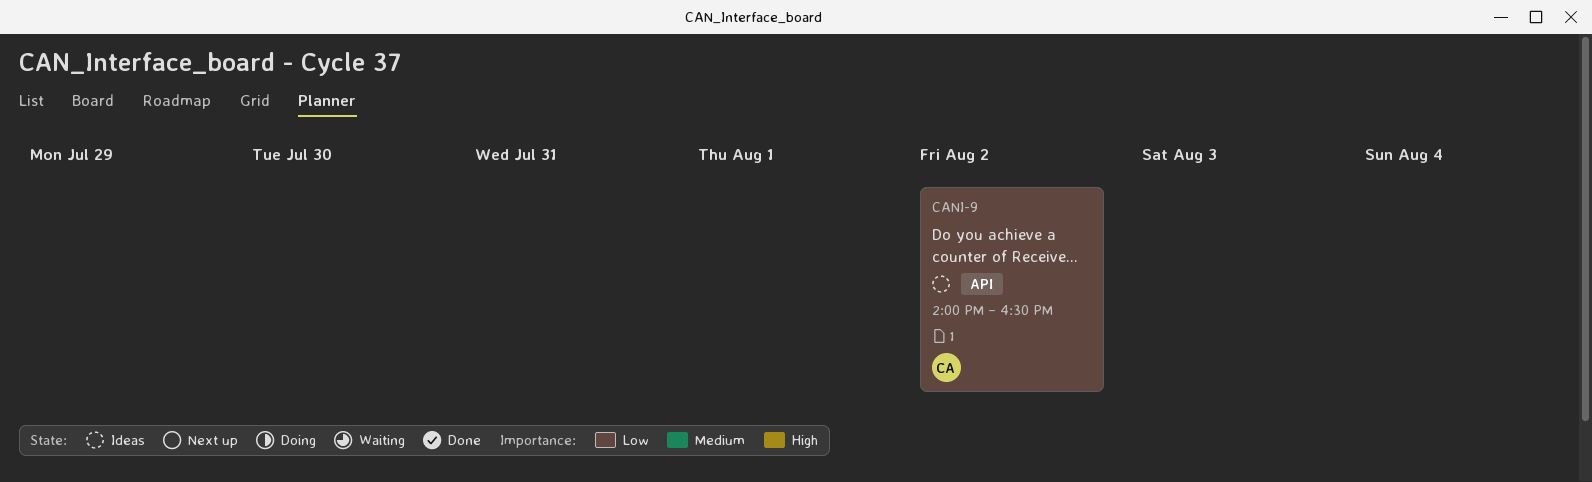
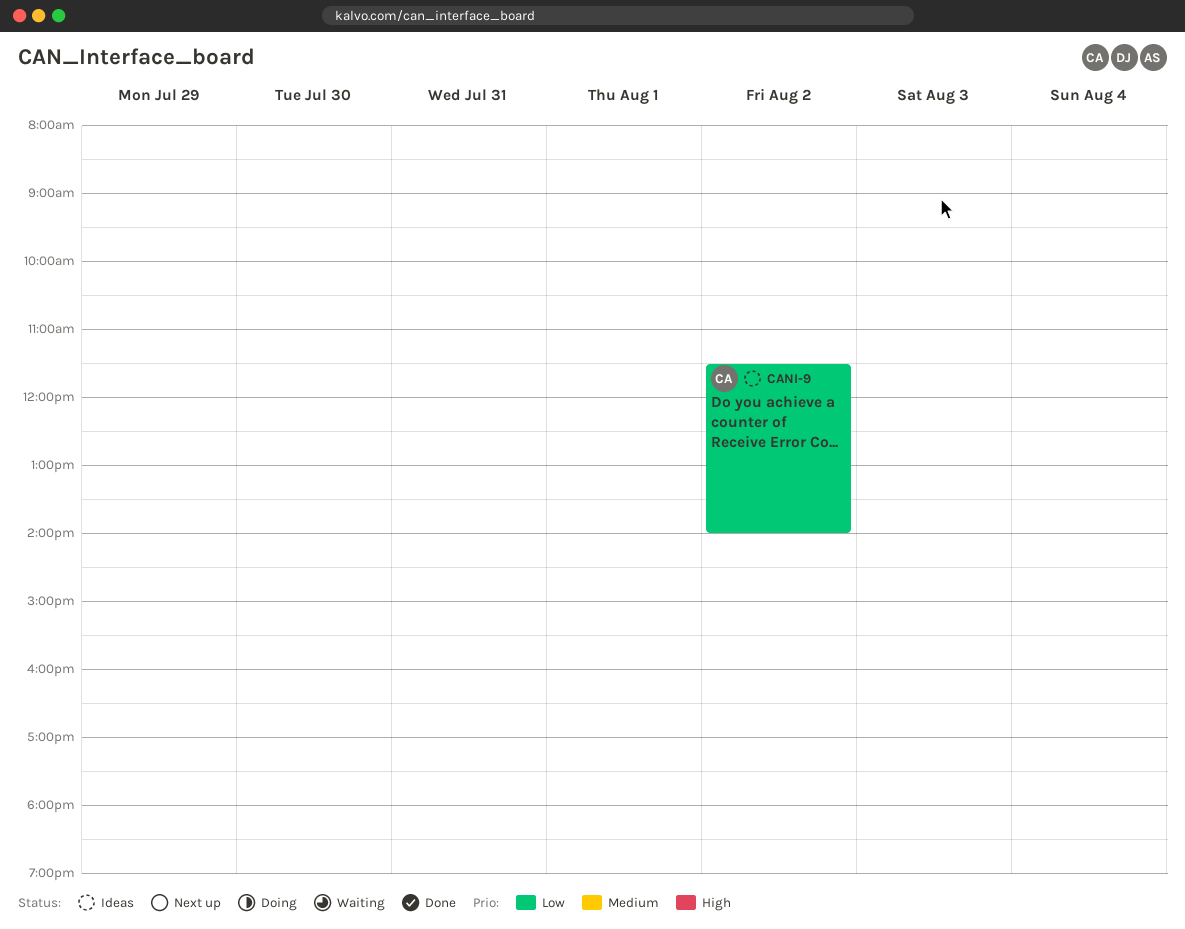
CANI-9, begins: 14:00 -> 11:30
CANI-9, ends: 16:30 -> 14:00

